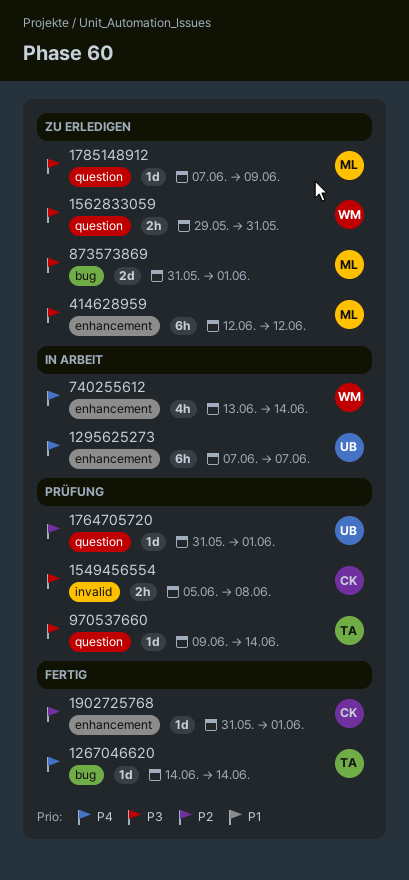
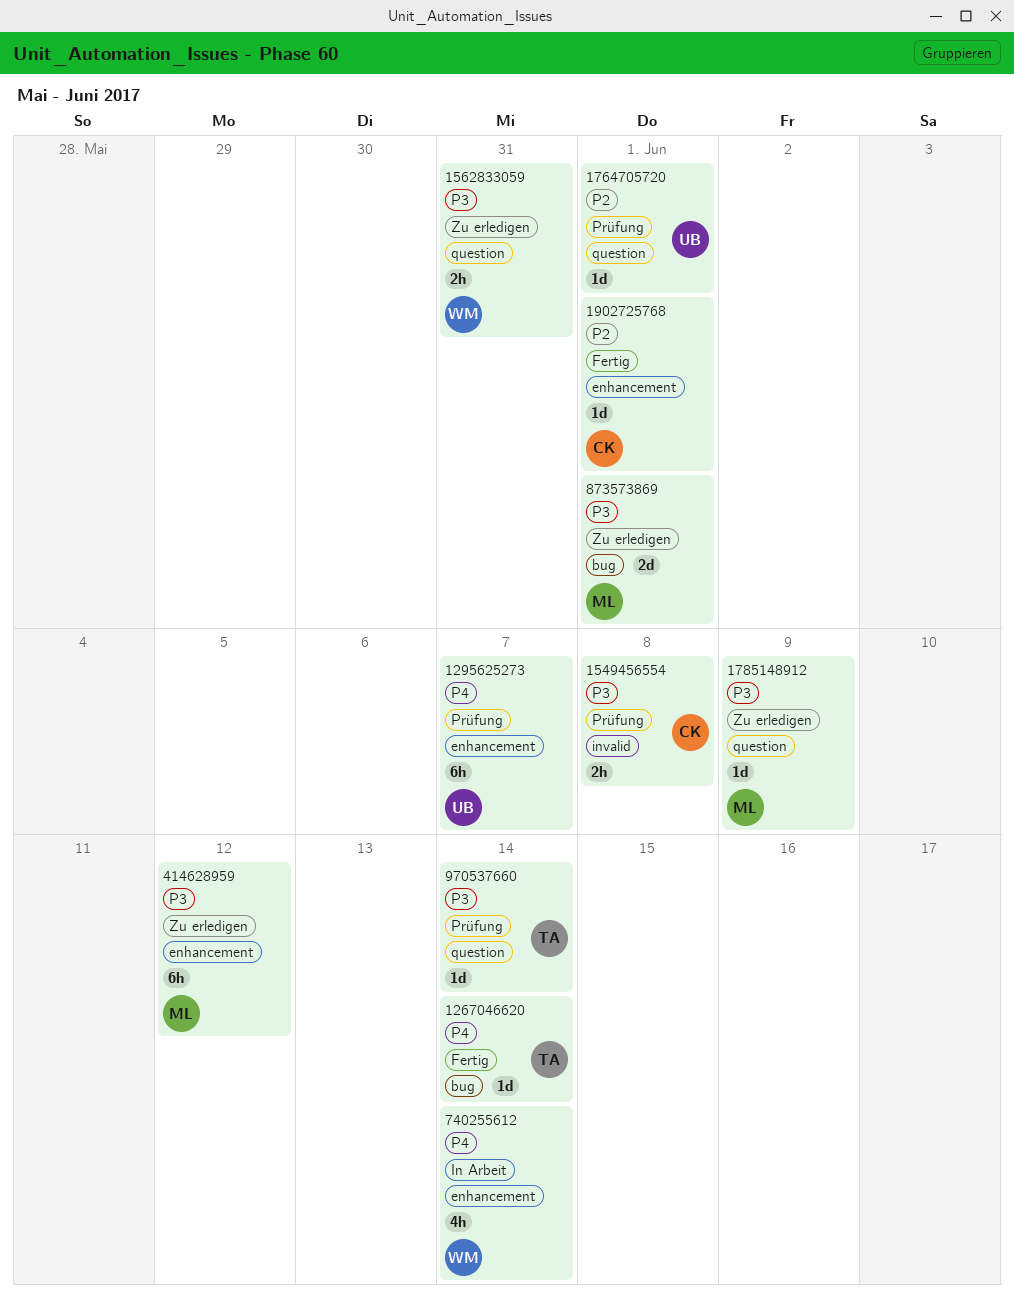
1295625273, status: In Arbeit -> Prüfung

